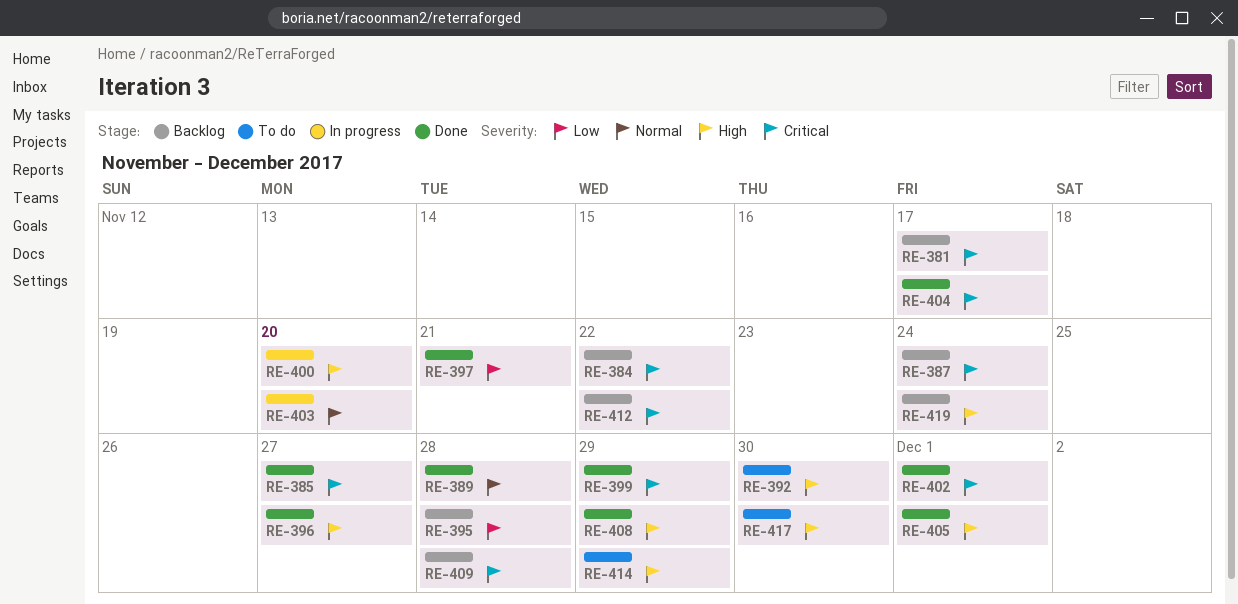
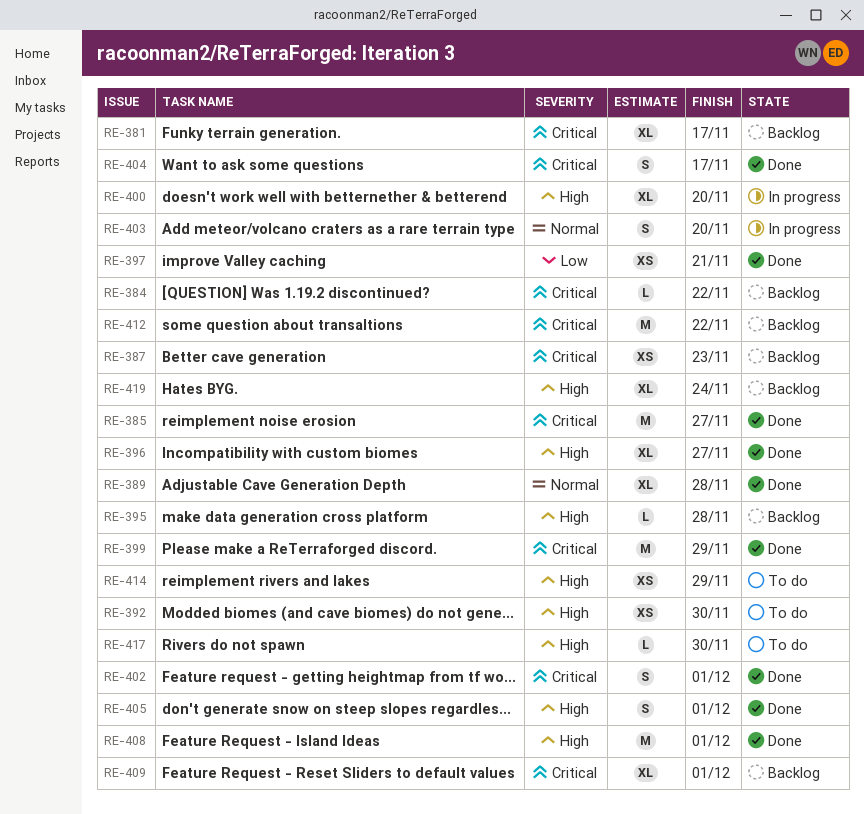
RE-387, due: Nov 24 -> Nov 23
RE-395, priority: Low -> High
RE-408, due: Nov 29 -> Dec 1
RE-409, due: Nov 28 -> Dec 1

